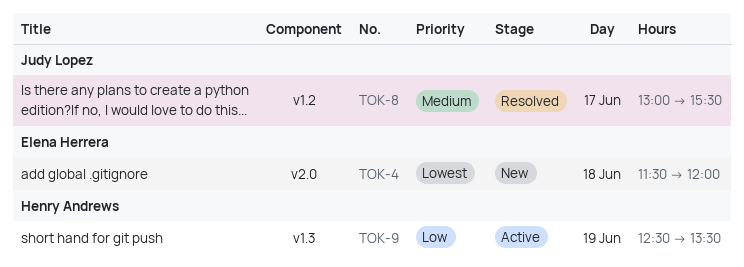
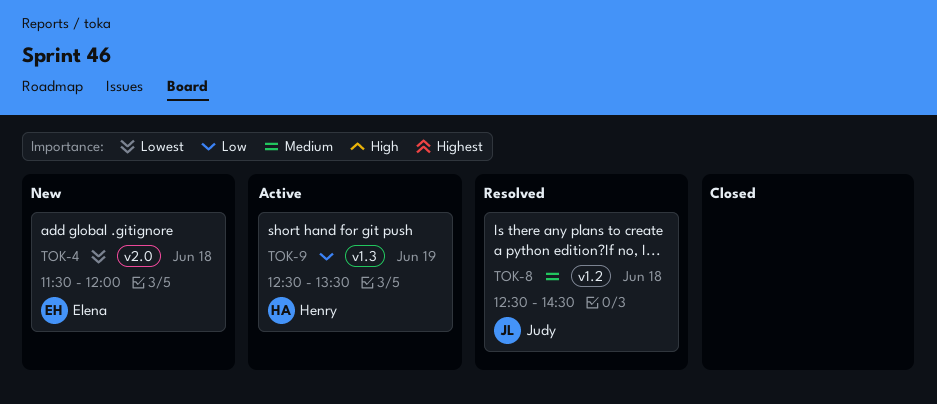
TOK-8, day: Jun 17 -> Jun 18
TOK-8, begins: 13:00 -> 12:30
TOK-8, ends: 15:30 -> 14:30

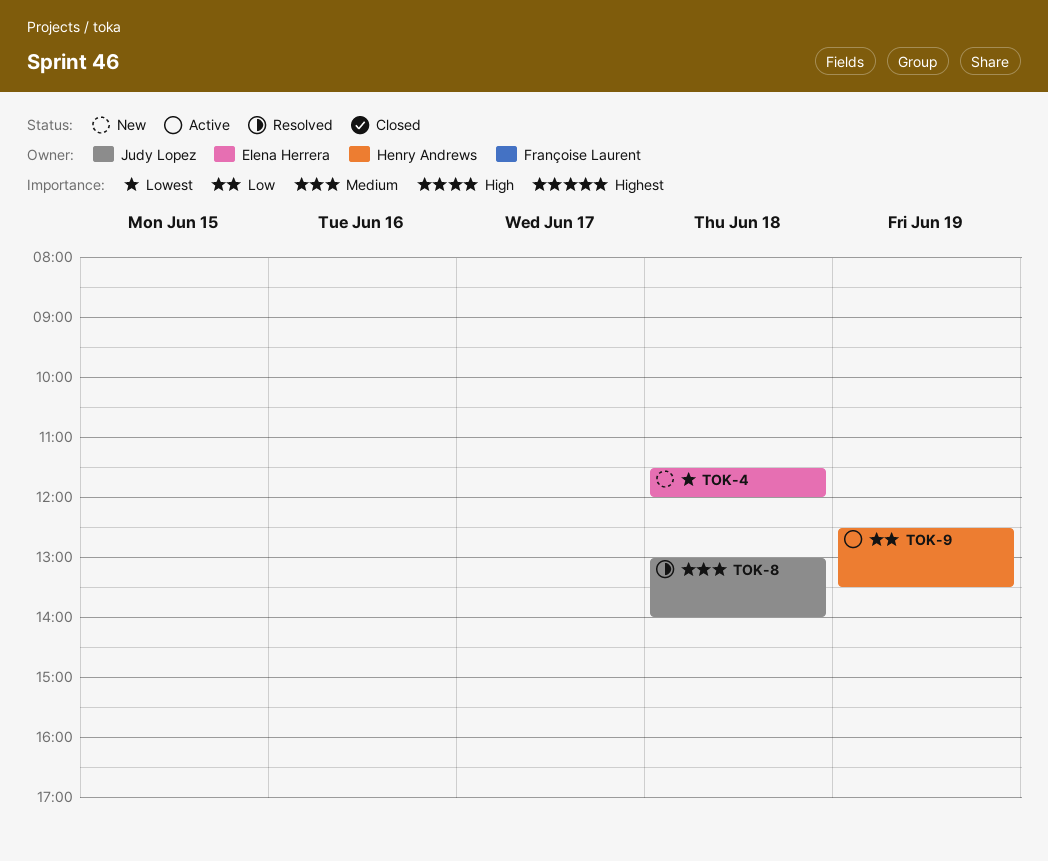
TOK-8, begins: 12:30 -> 13:00
TOK-8, ends: 14:30 -> 14:00

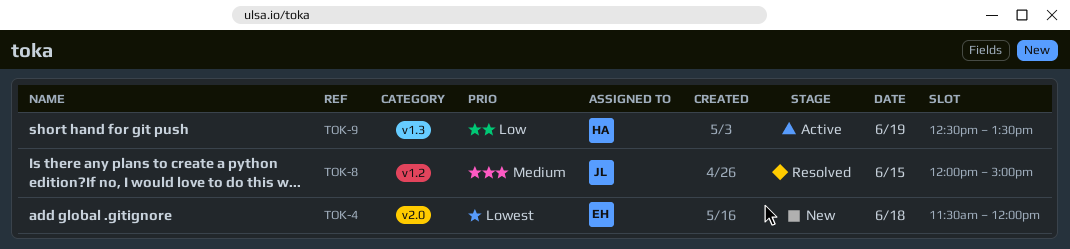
TOK-8, day: Jun 18 -> Jun 15
TOK-8, begins: 13:00 -> 12:00
TOK-8, ends: 14:00 -> 15:00

